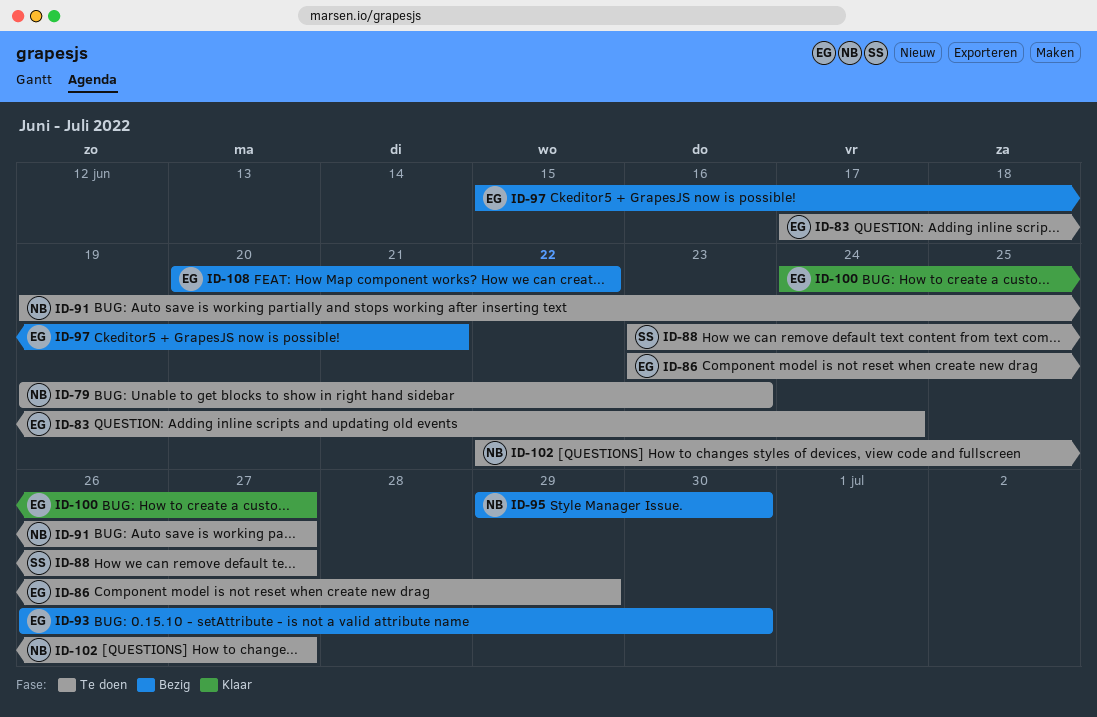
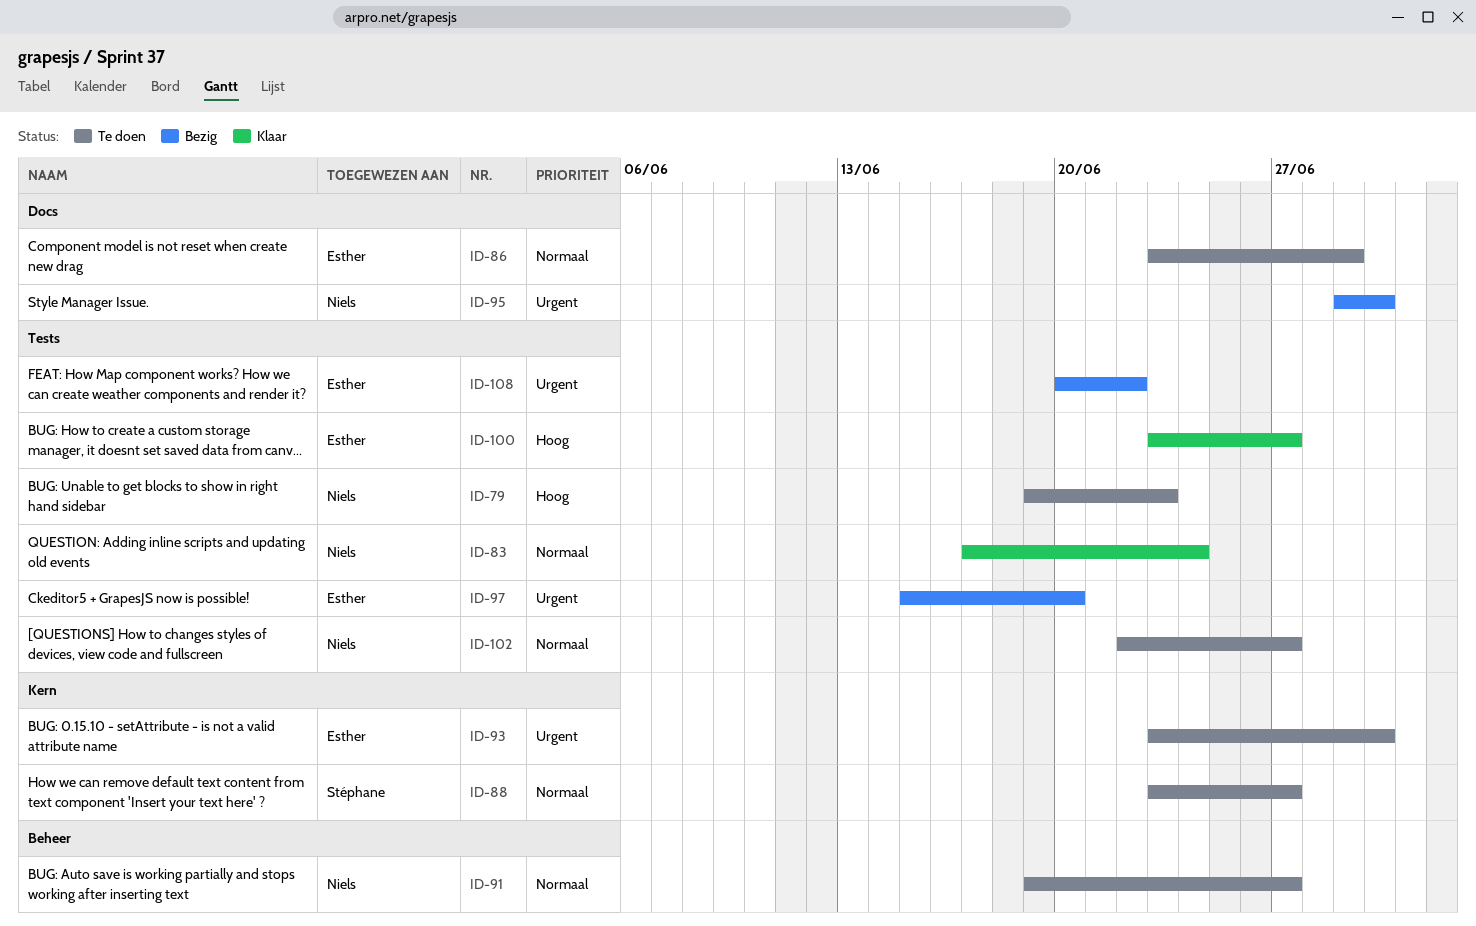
ID-83, status: Te doen -> Klaar
ID-83, owner: Esther -> Niels
ID-93, status: Bezig -> Te doen
ID-93, start: Jun 26 -> Jun 23
ID-97, due: Jun 21 -> Jun 20
ID-100, start: Jun 24 -> Jun 23

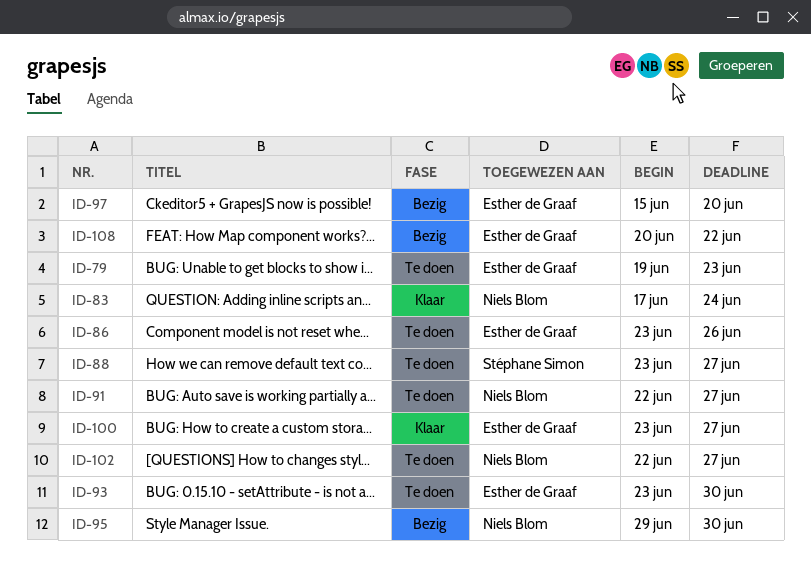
ID-79, owner: Niels Blom -> Esther de Graaf
ID-86, due: Jun 29 -> Jun 26
ID-91, start: Jun 19 -> Jun 22

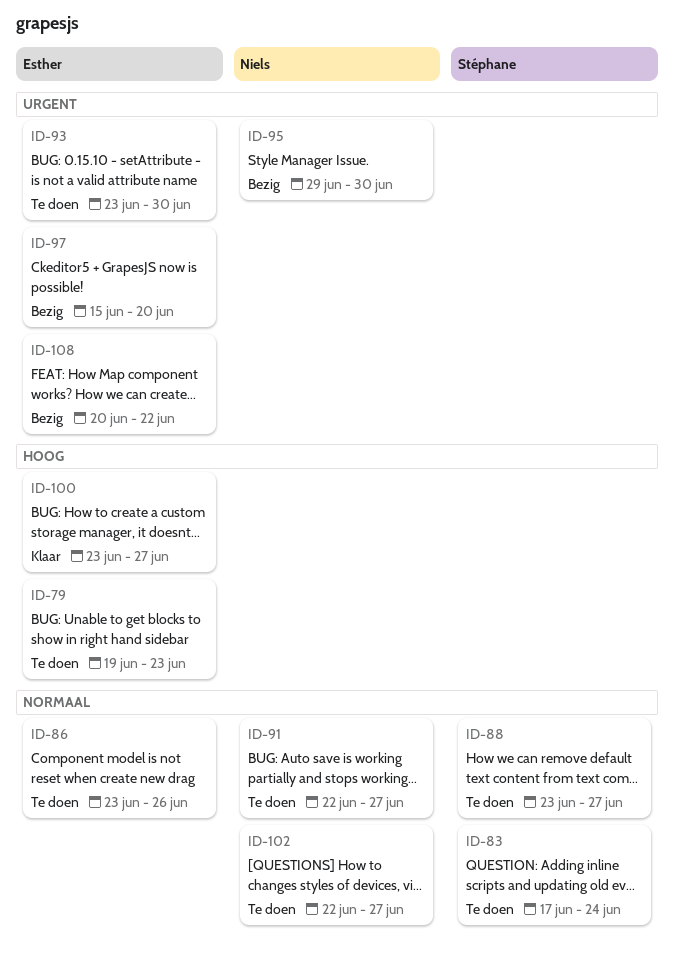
ID-83, status: Klaar -> Te doen
ID-83, owner: Niels Blom -> Stéphane Simon

